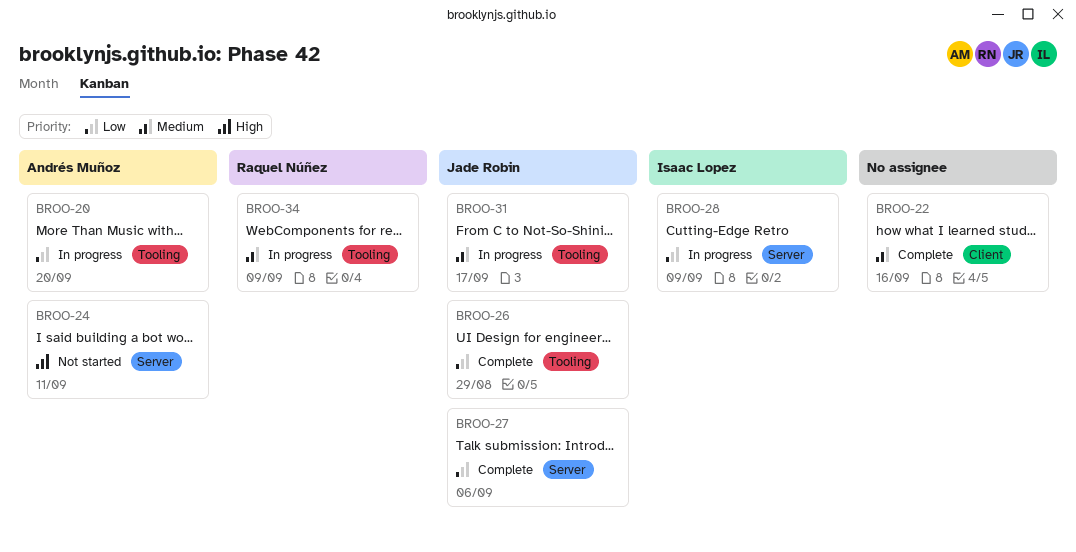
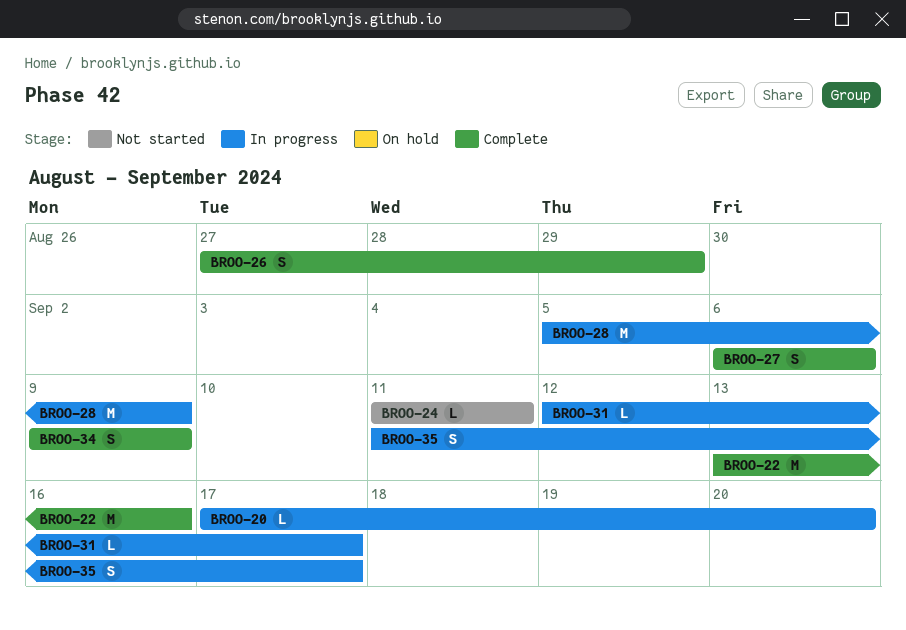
BROO-34, status: In progress -> Complete
BROO-35: none -> present

